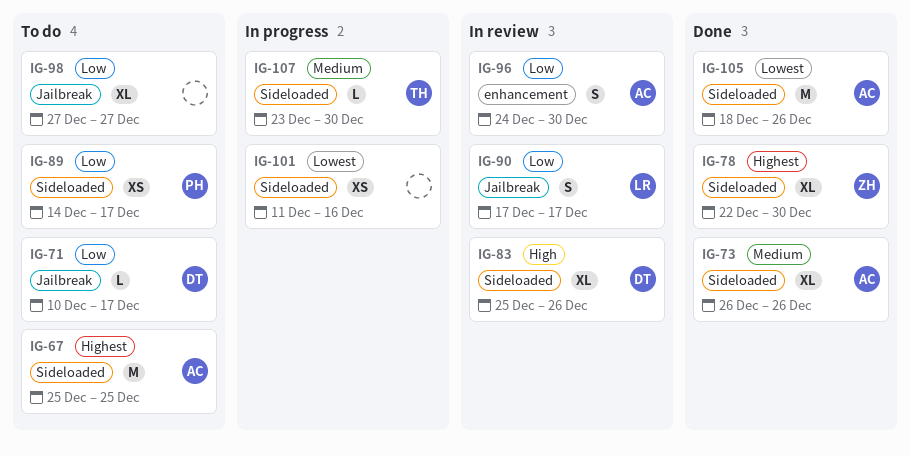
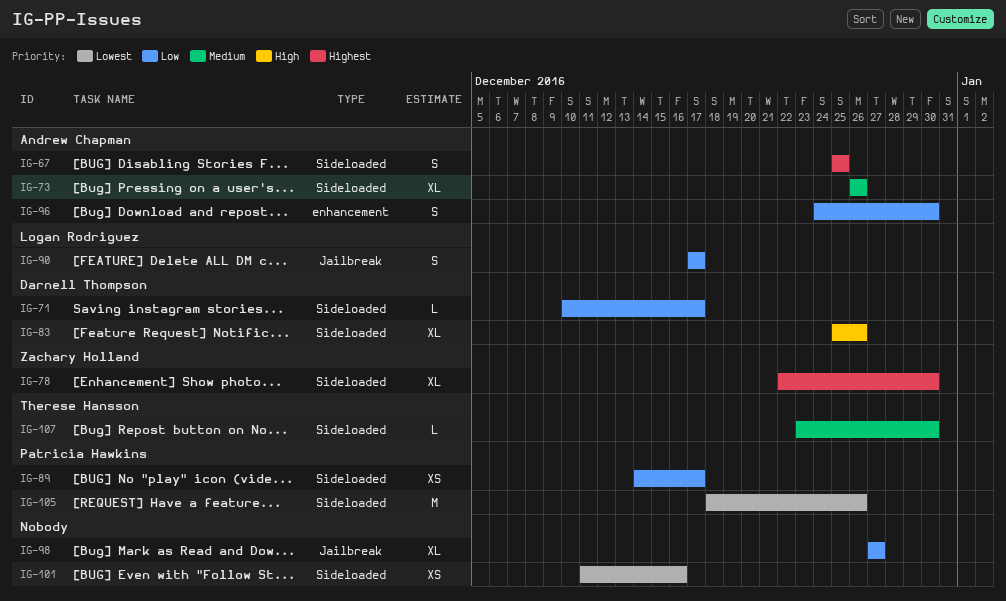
IG-67, estimate: M -> S
IG-71, label: Jailbreak -> Sideloaded
IG-105, owner: Andrew Chapman -> Patricia Hawkins

